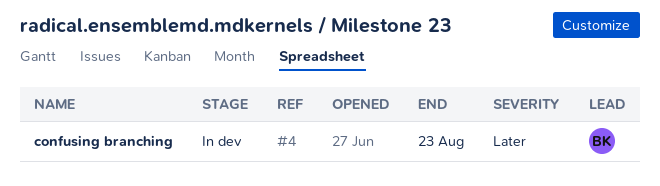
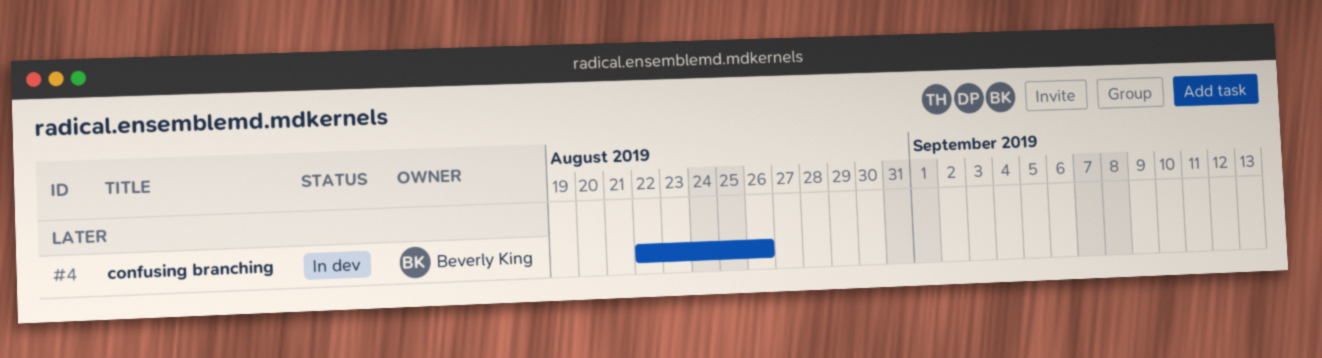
#4, due: Aug 23 -> Aug 26

